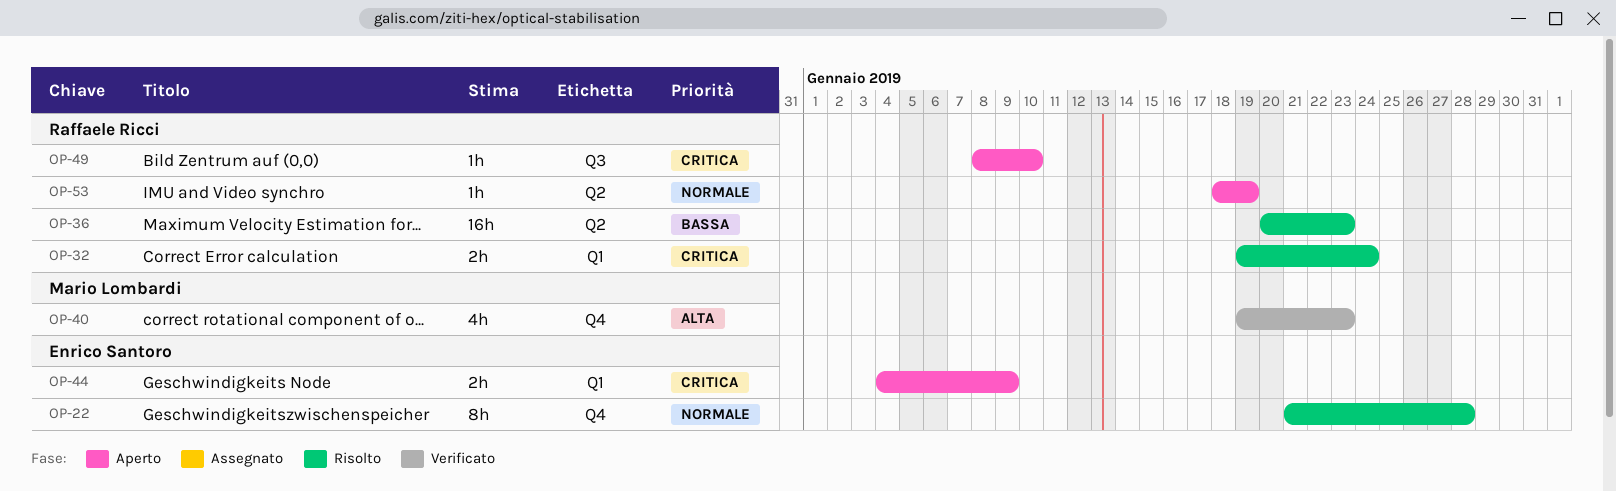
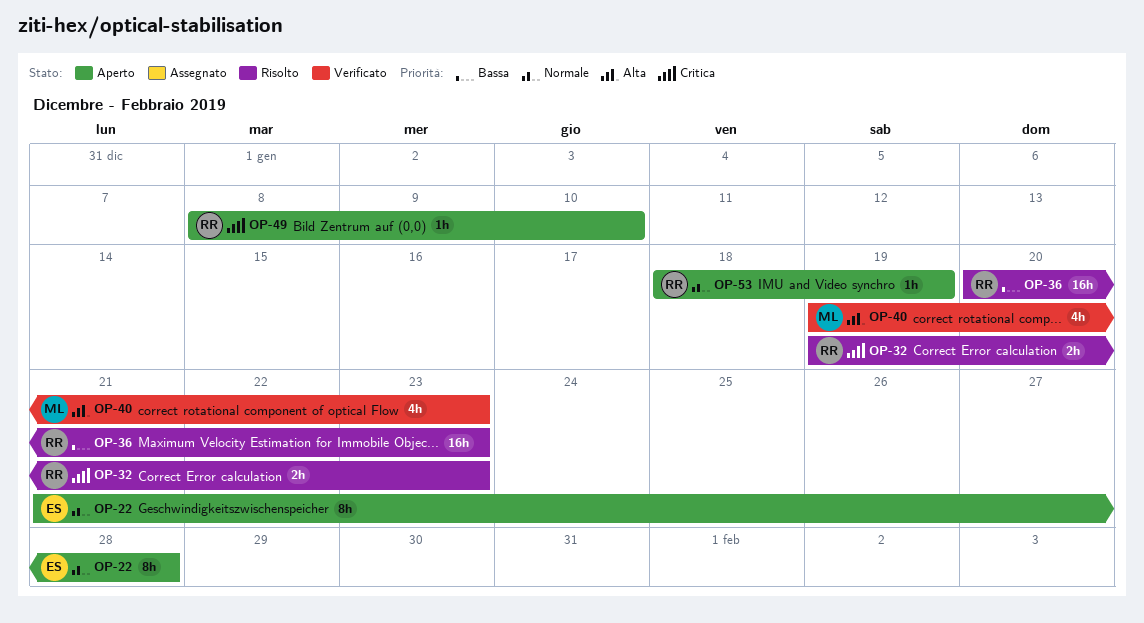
OP-22, status: Risolto -> Aperto
OP-32, due: Jan 24 -> Jan 23
OP-44: present -> none

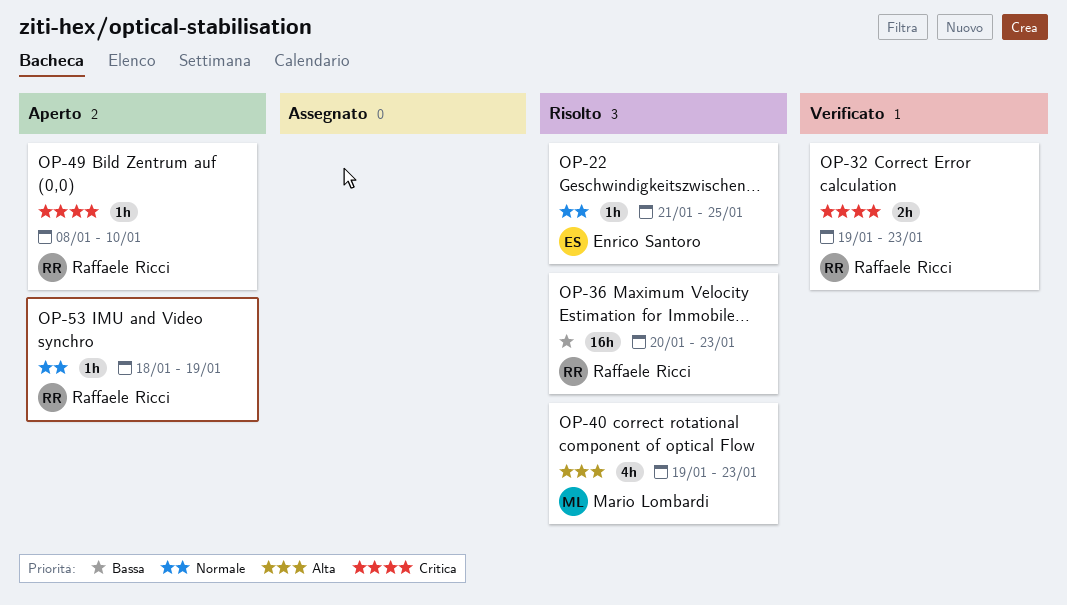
OP-22, status: Aperto -> Risolto
OP-22, estimate: 8h -> 1h
OP-22, due: Jan 28 -> Jan 25
OP-32, status: Risolto -> Verificato
OP-40, status: Verificato -> Risolto

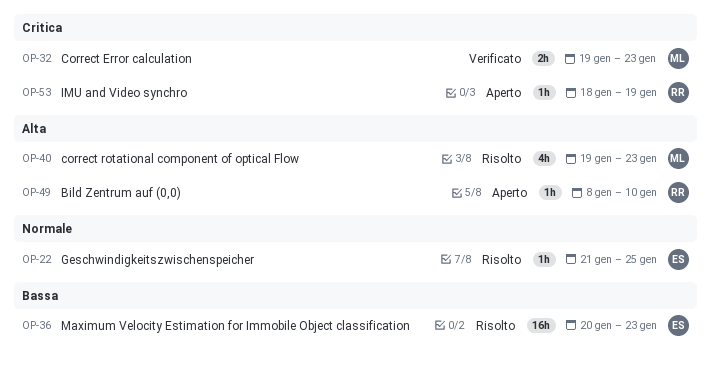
OP-32, owner: Raffaele Ricci -> Mario Lombardi
OP-36, owner: Raffaele Ricci -> Enrico Santoro
OP-49, priority: Critica -> Alta
OP-53, priority: Normale -> Critica

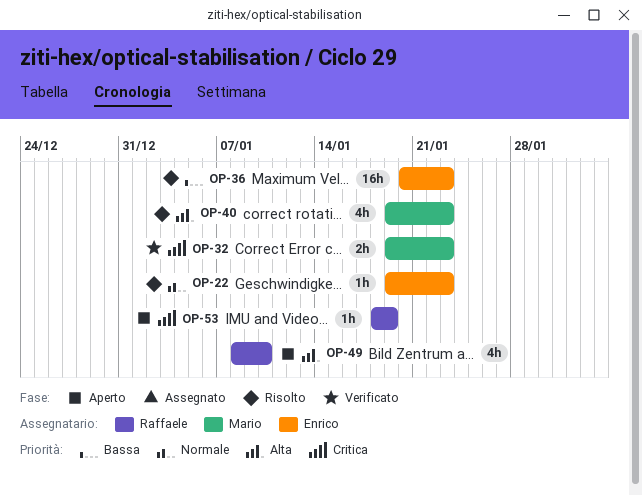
OP-22, start: Jan 21 -> Jan 19
OP-22, due: Jan 25 -> Jan 23
OP-49, estimate: 1h -> 4h

